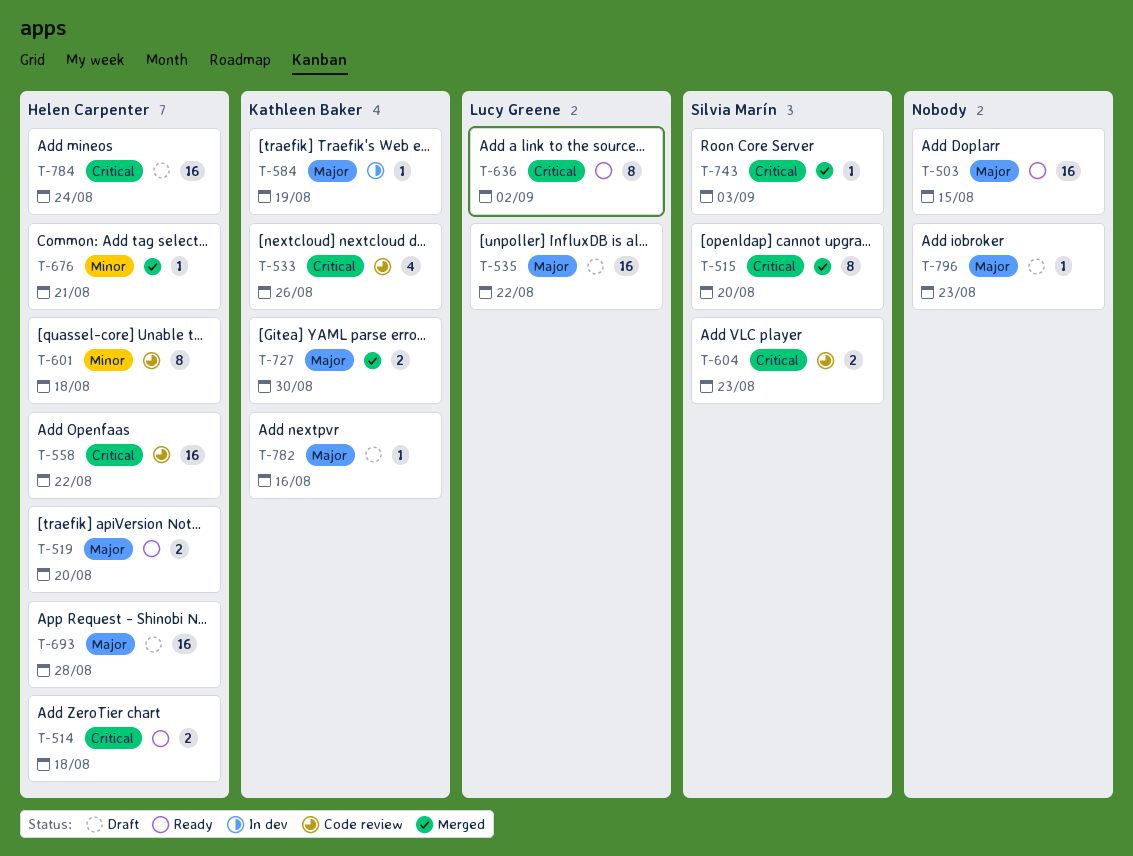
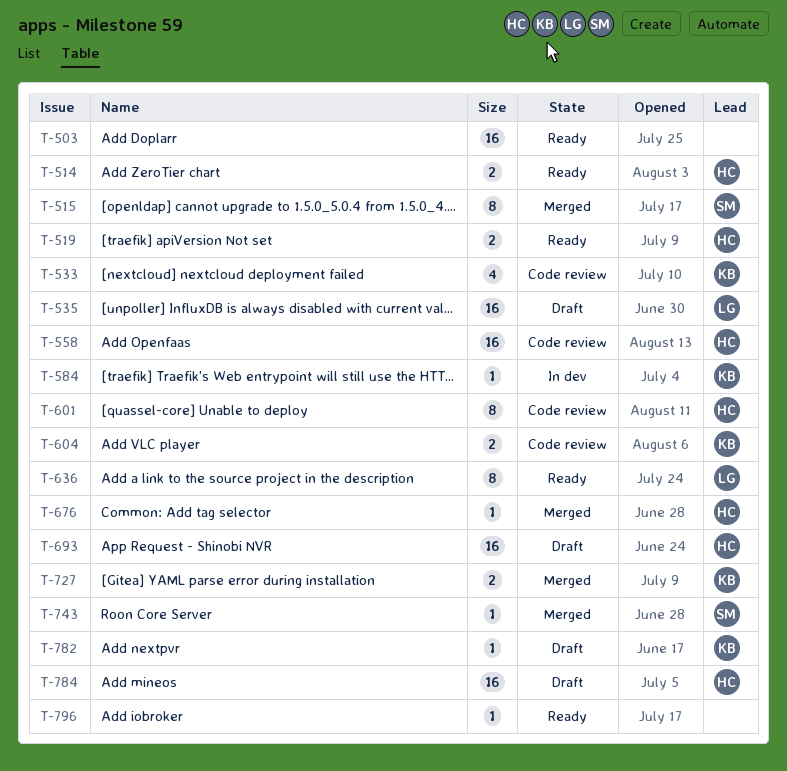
T-604, owner: Silvia Marín -> Kathleen Baker
T-796, status: Draft -> Ready

